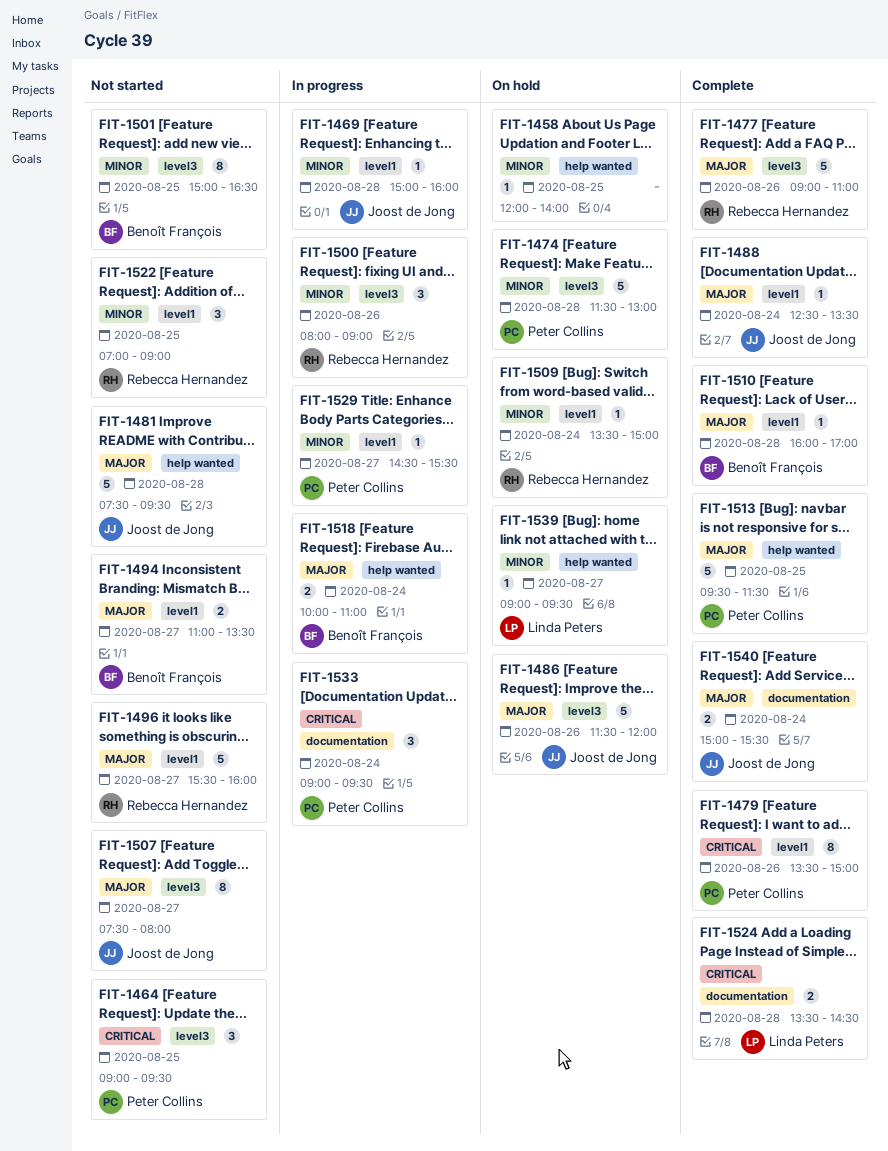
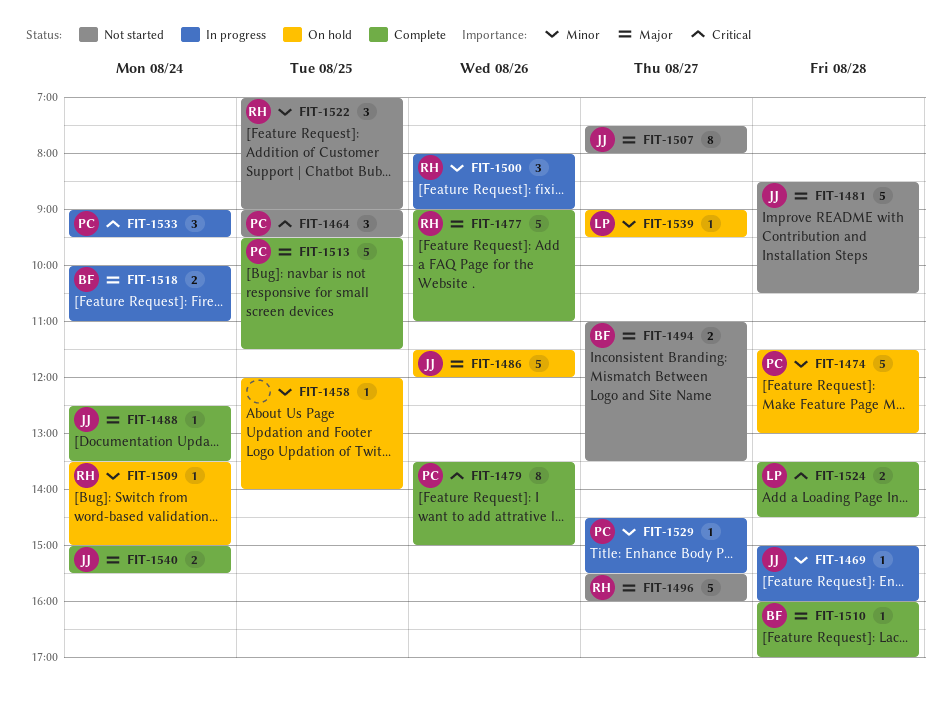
FIT-1481, begins: 07:30 -> 08:30
FIT-1481, ends: 09:30 -> 10:30
FIT-1501: present -> none

